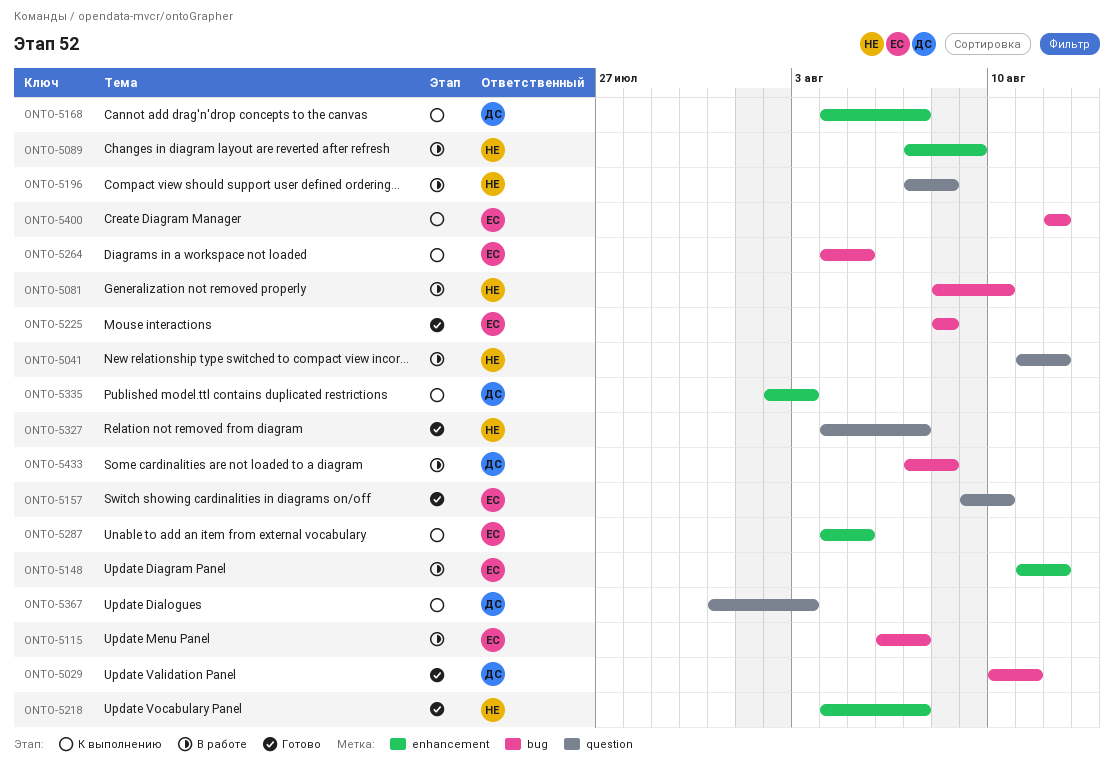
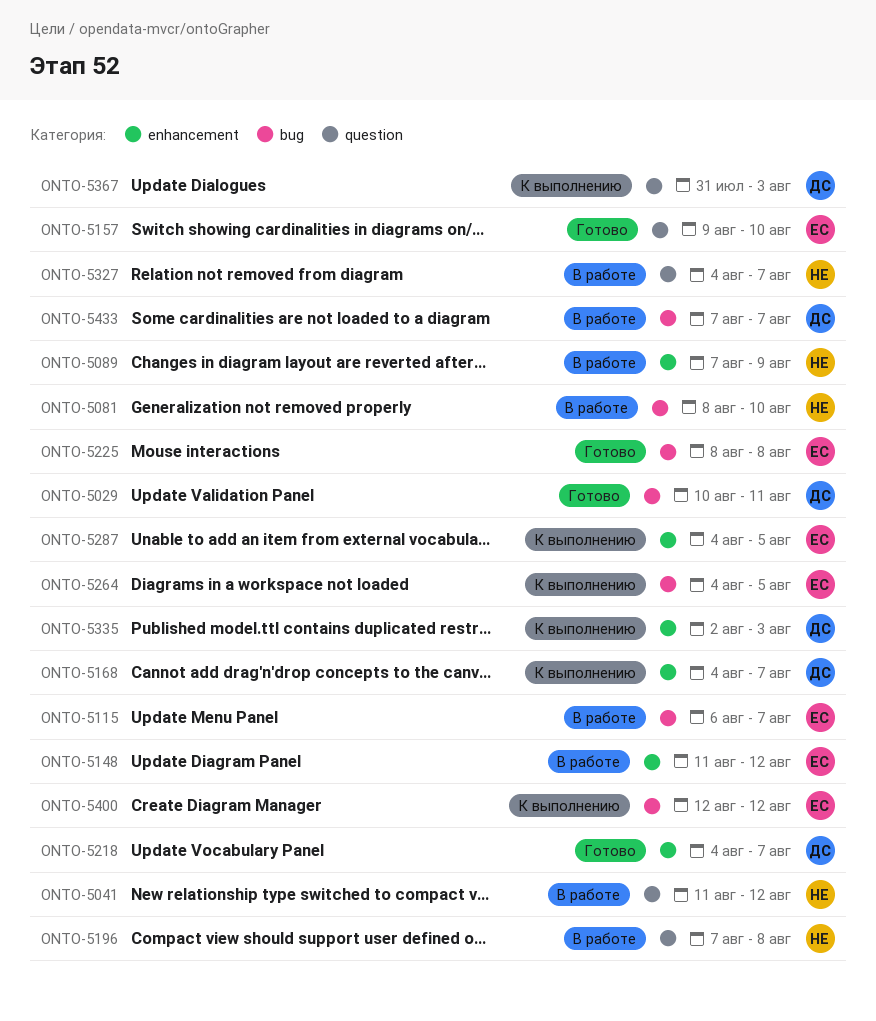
ONTO-5218, owner: НЕ -> ДС
ONTO-5327, status: Готово -> В работе
ONTO-5433, due: Aug 8 -> Aug 7

